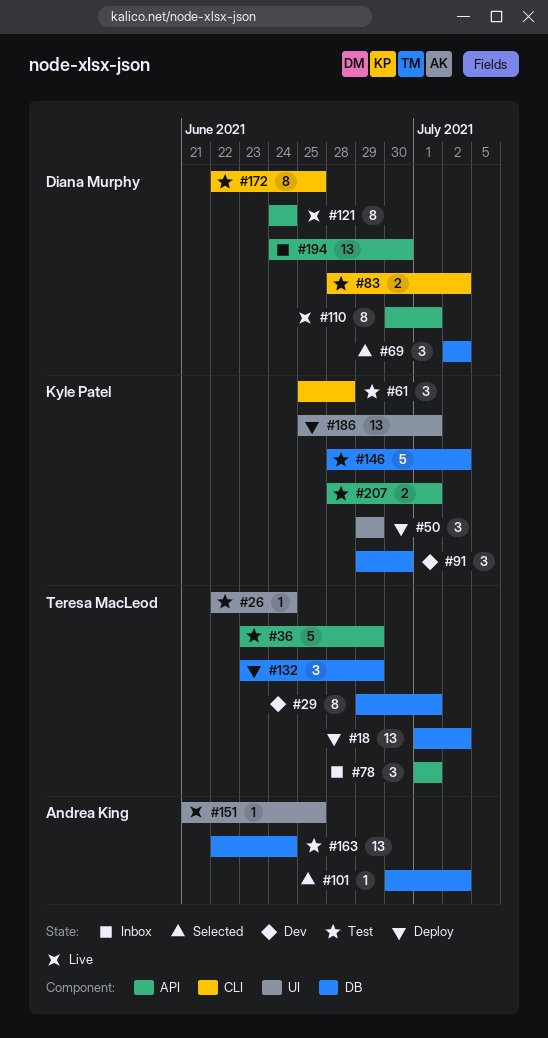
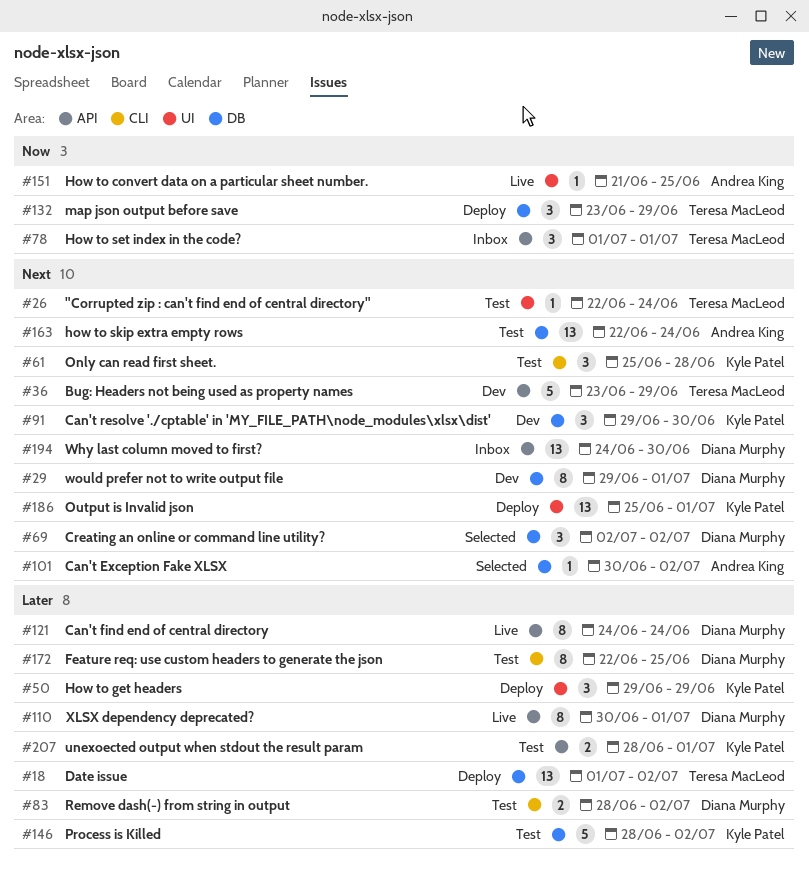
#29, owner: Teresa MacLeod -> Diana Murphy
#36, status: Test -> Dev

